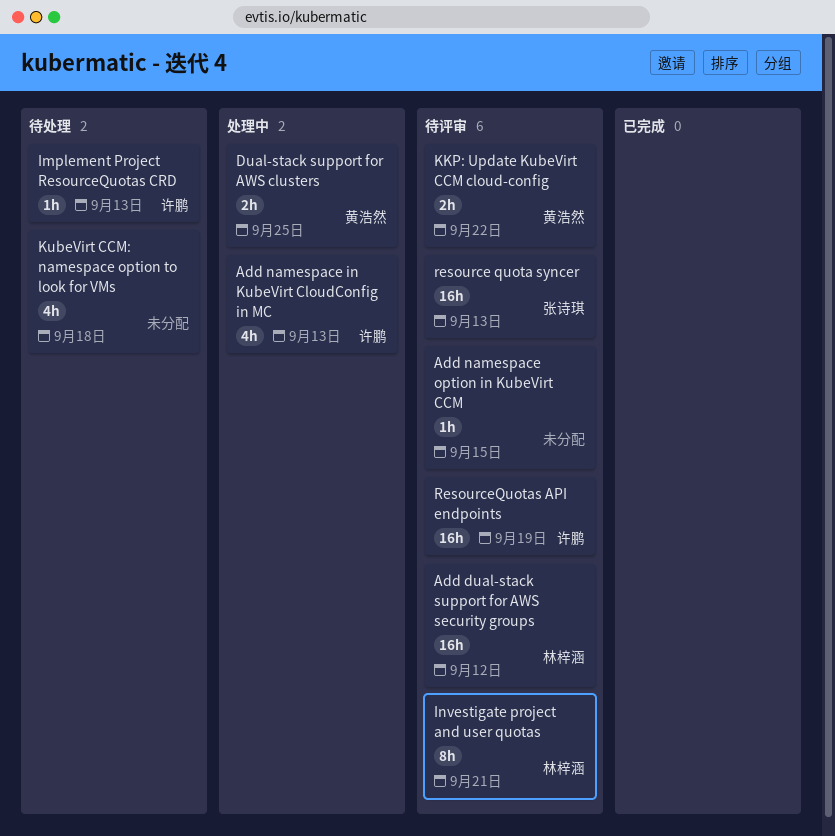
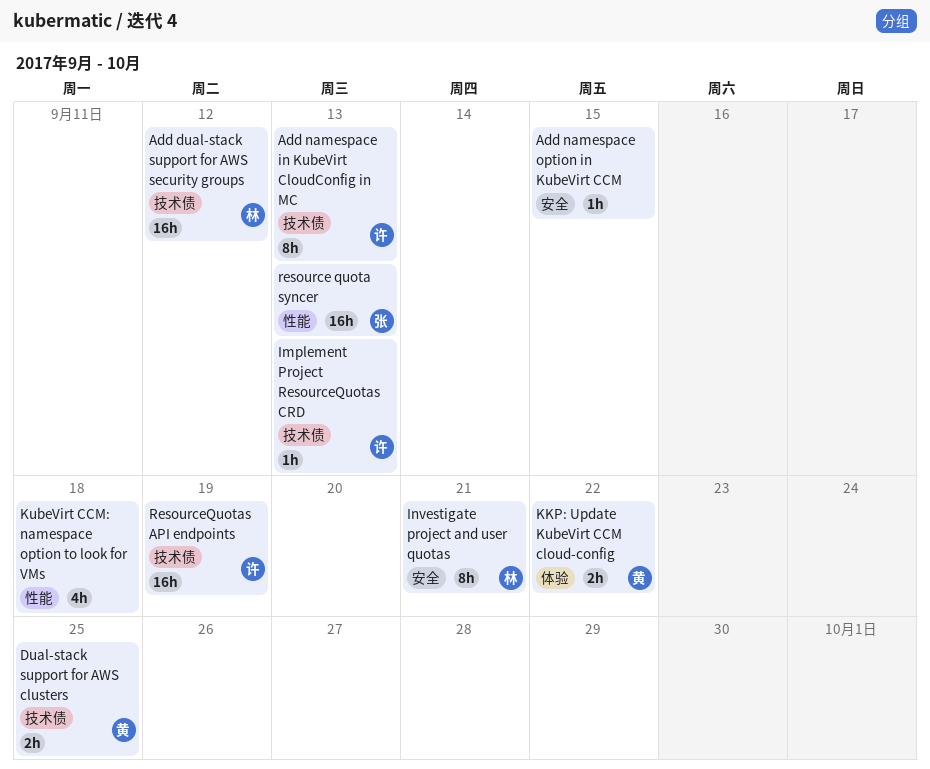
Add namespace in KubeVirt CloudConfig in MC, estimate: 4h -> 8h

